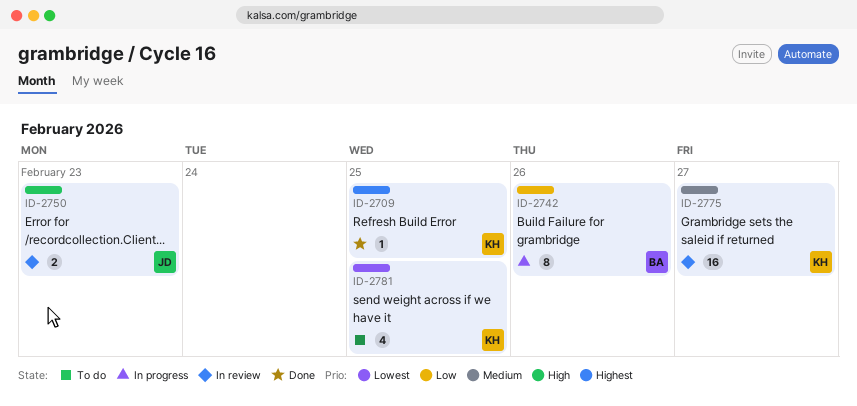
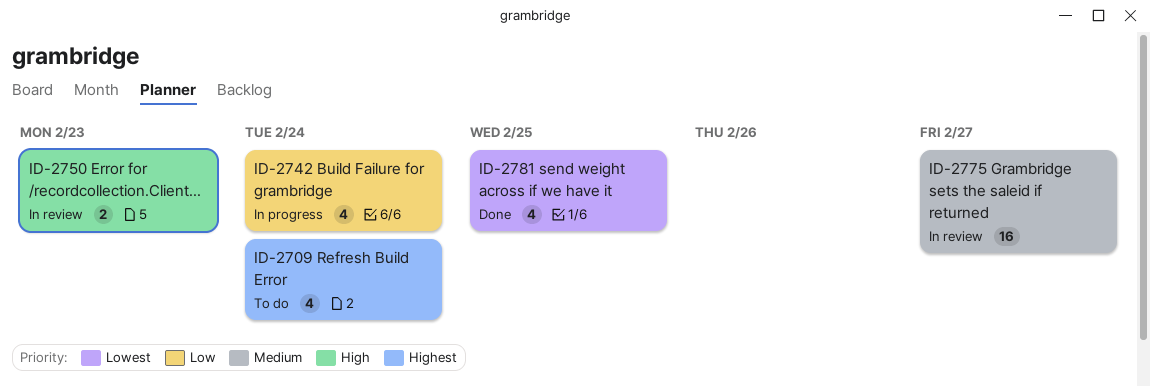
ID-2709, status: Done -> To do
ID-2709, estimate: 1 -> 4
ID-2709, due: Feb 25 -> Feb 24
ID-2742, estimate: 8 -> 4
ID-2742, due: Feb 26 -> Feb 24
ID-2781, status: To do -> Done

